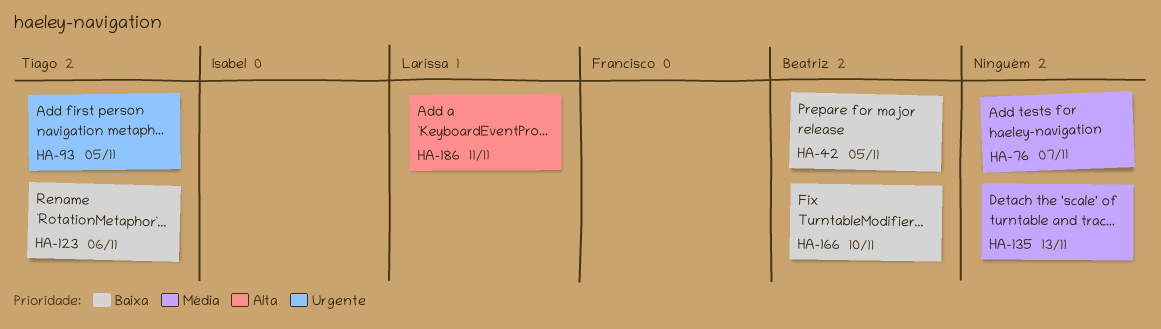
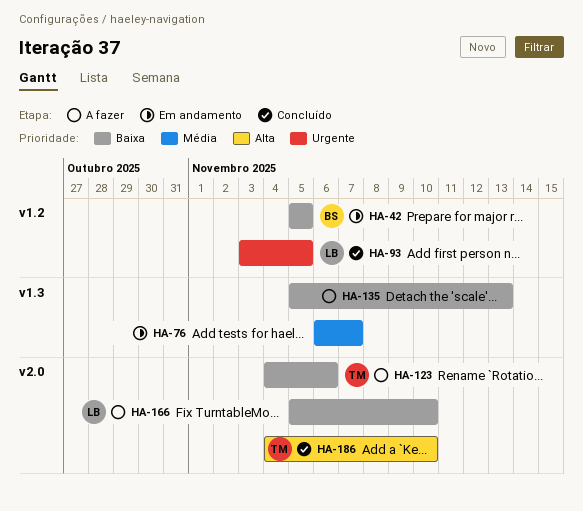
HA-93, owner: Tiago -> Larissa
HA-135, priority: Média -> Baixa
HA-166, owner: Beatriz -> Larissa
HA-186, owner: Larissa -> Tiago
HA-186, due: Nov 11 -> Nov 10

